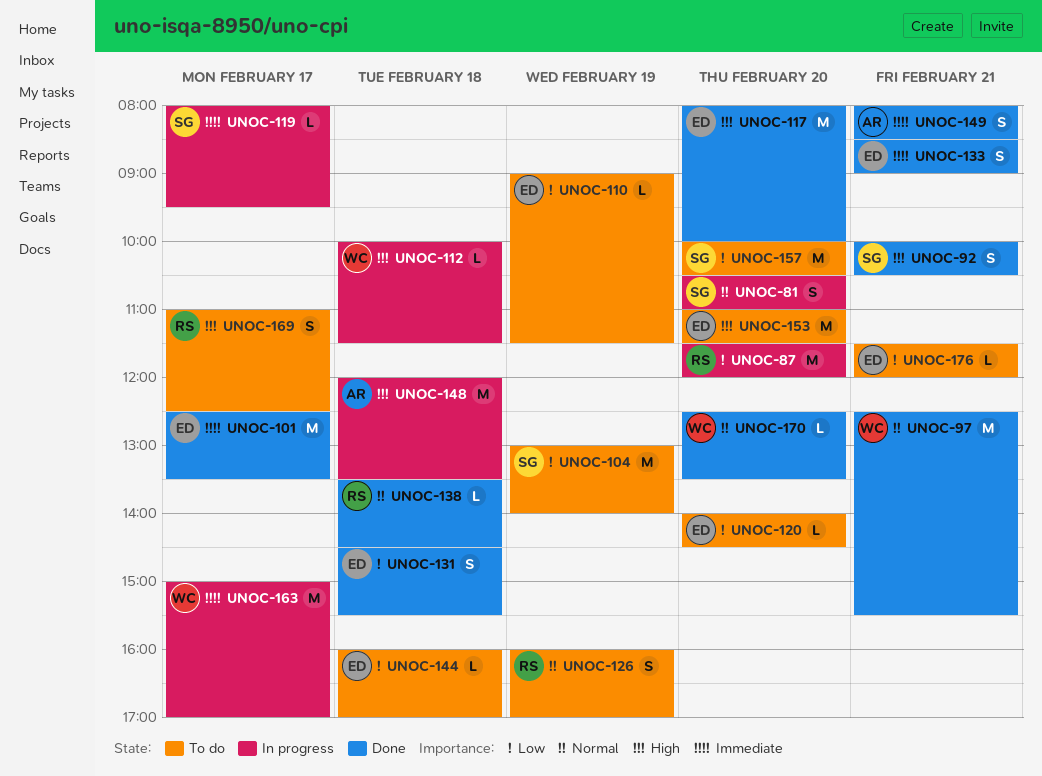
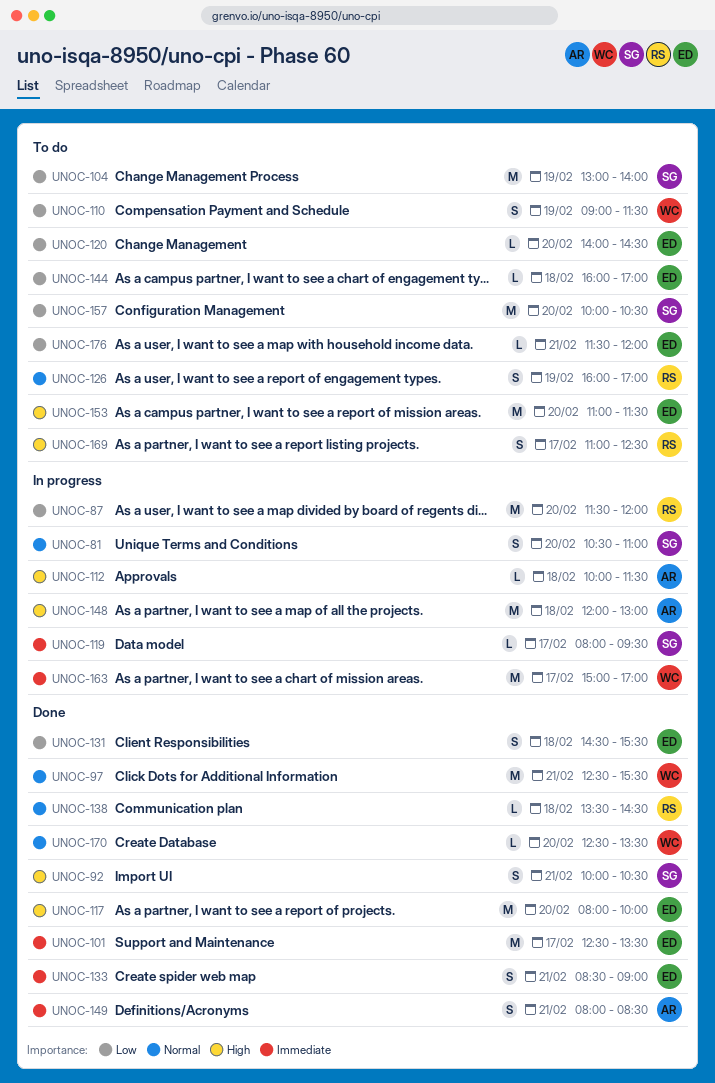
UNOC-110, owner: ED -> WC
UNOC-110, estimate: L -> S
UNOC-112, owner: WC -> AR
UNOC-148, ends: 13:30 -> 13:00

